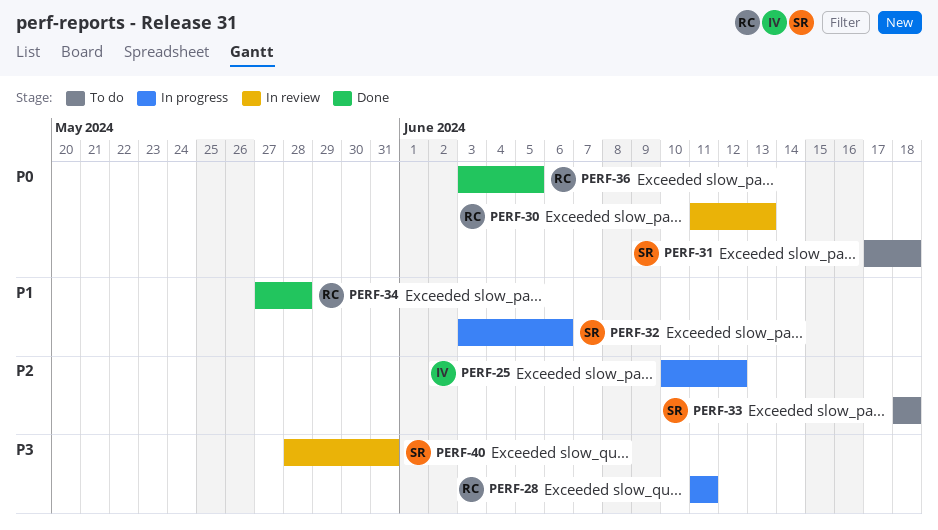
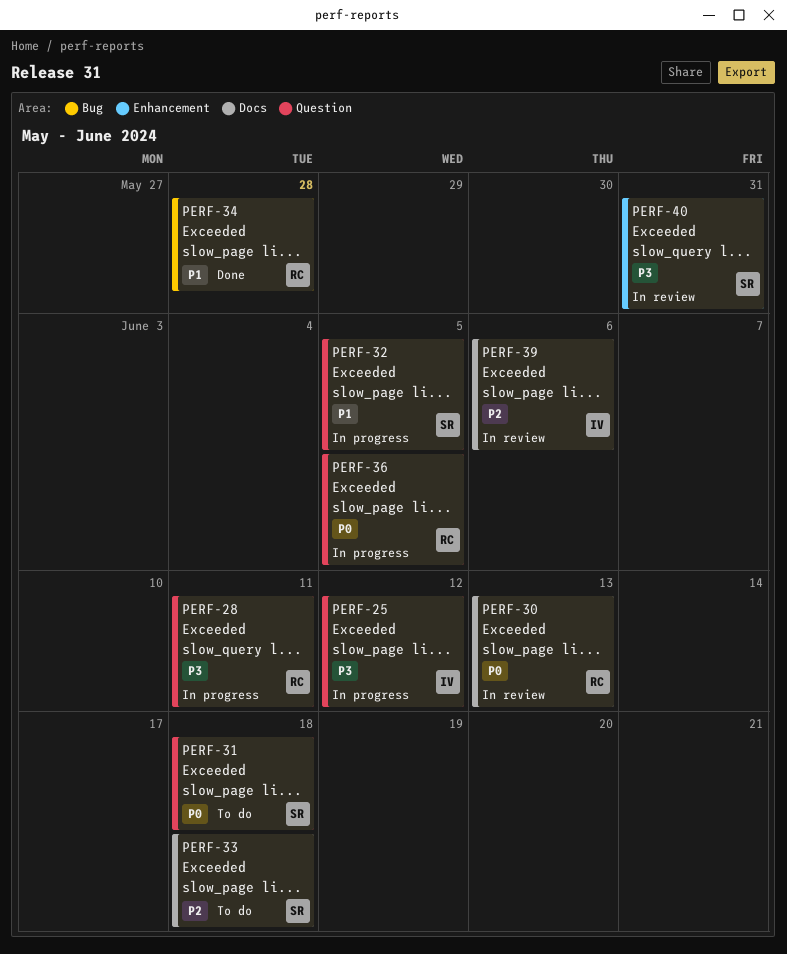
PERF-25, priority: P2 -> P3
PERF-32, due: Jun 6 -> Jun 5
PERF-36, status: Done -> In progress
PERF-39: none -> present

